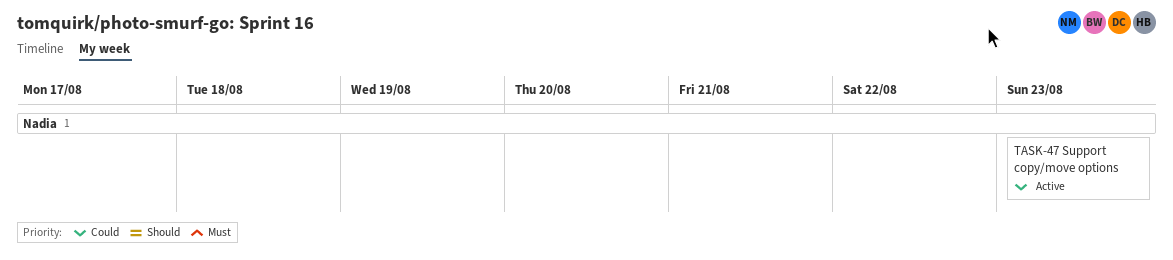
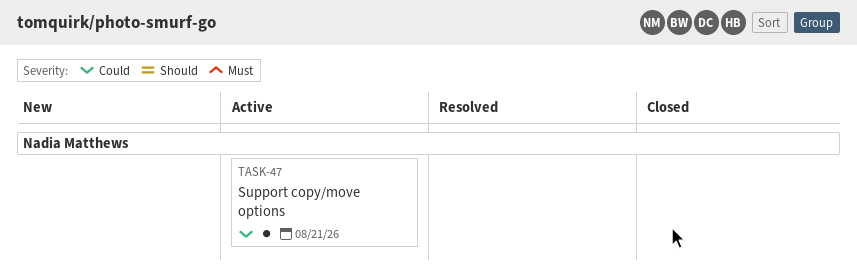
TASK-47, due: Aug 23 -> Aug 21

